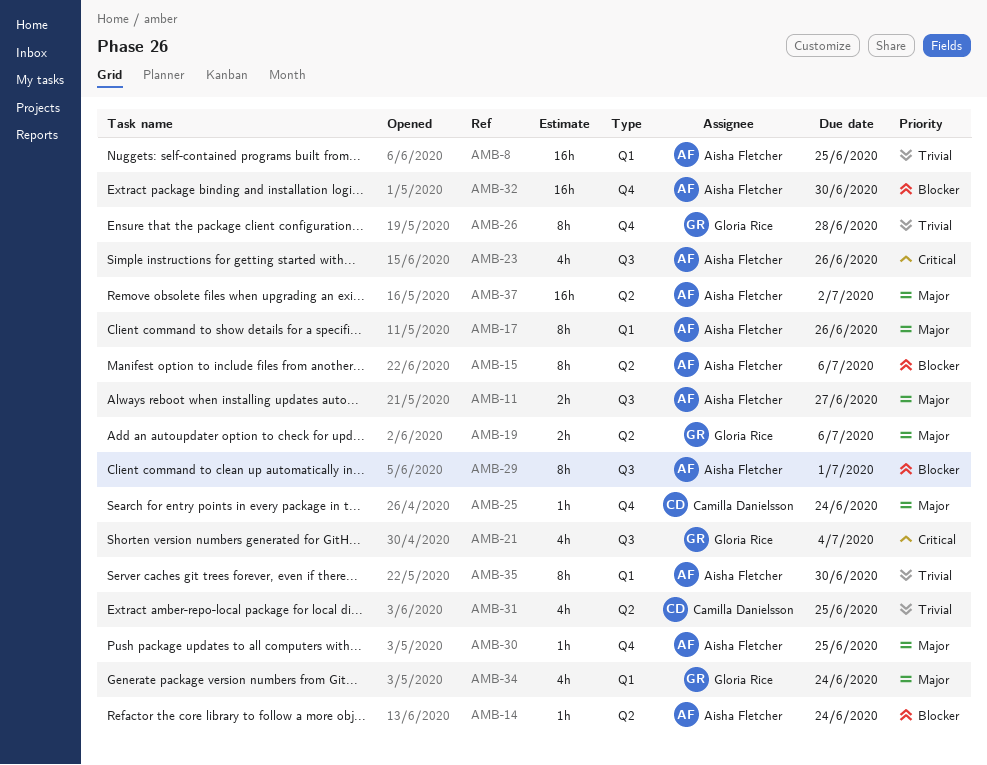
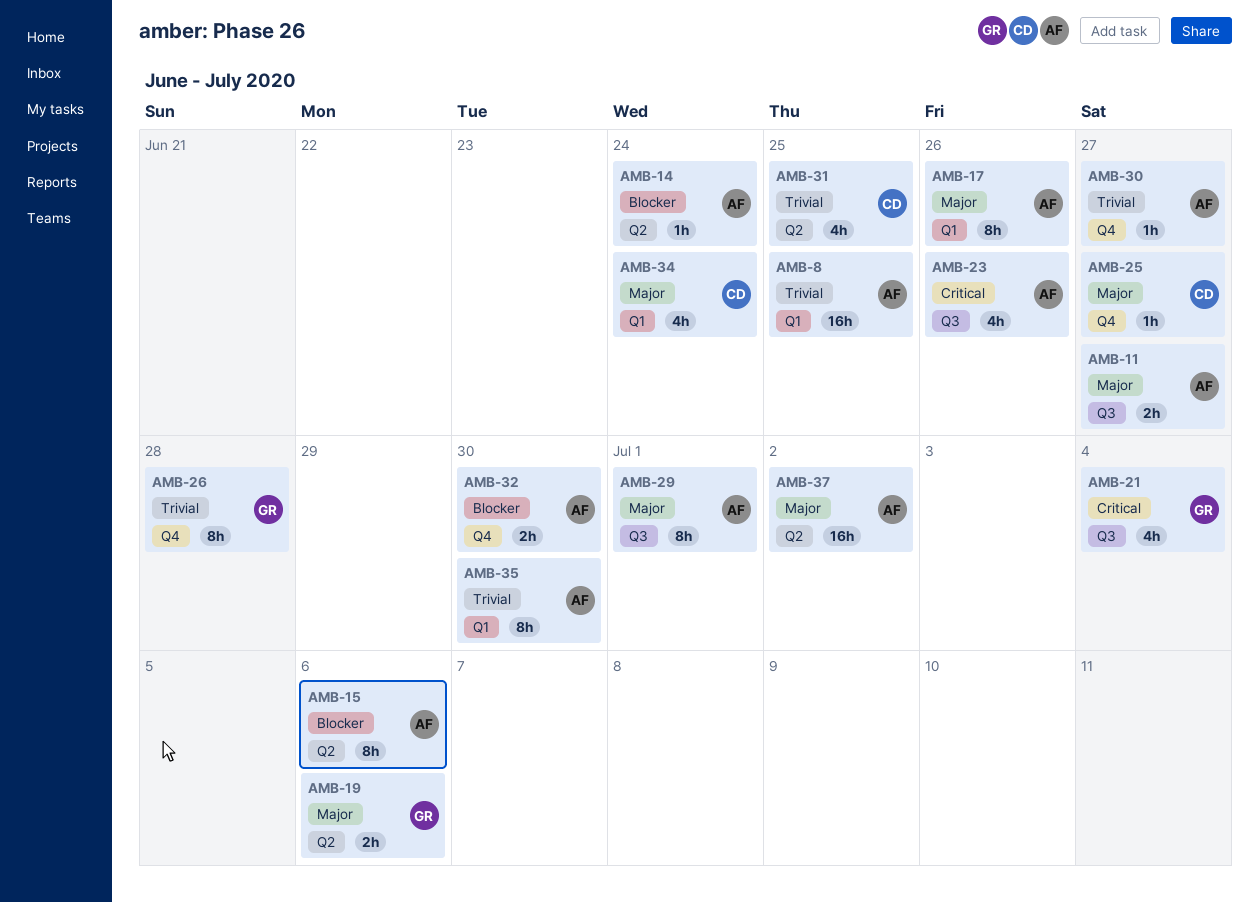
AMB-25, due: Jun 24 -> Jun 27
AMB-29, priority: Blocker -> Major
AMB-30, priority: Major -> Trivial
AMB-30, due: Jun 25 -> Jun 27
AMB-32, estimate: 16h -> 2h
AMB-34, owner: Gloria Rice -> Camilla Danielsson

